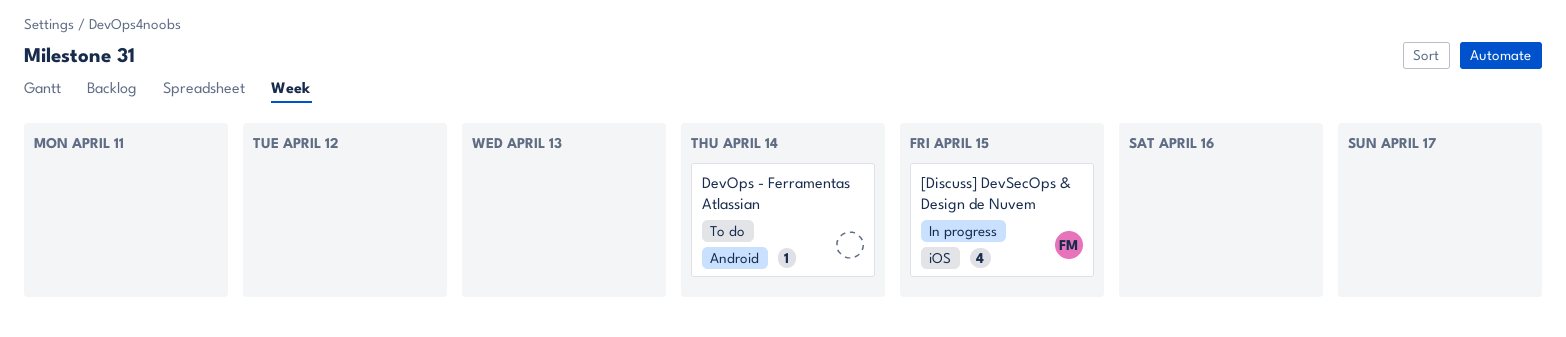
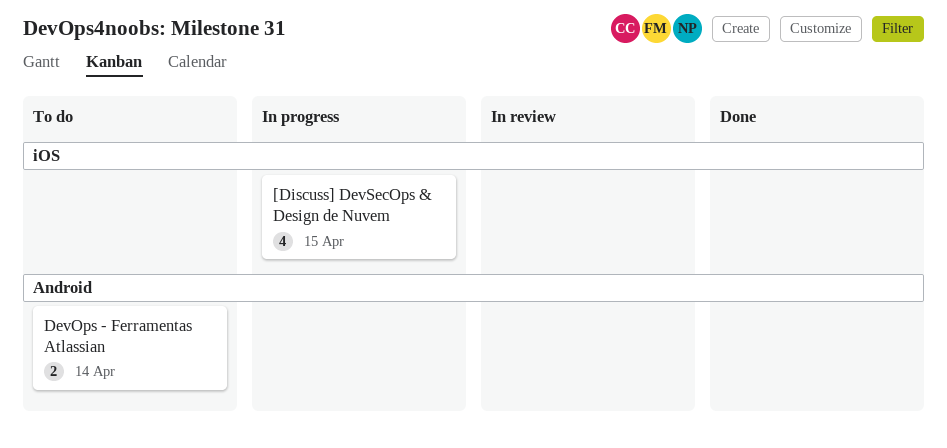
DevOps - Ferramentas Atlassian, estimate: 1 -> 2

